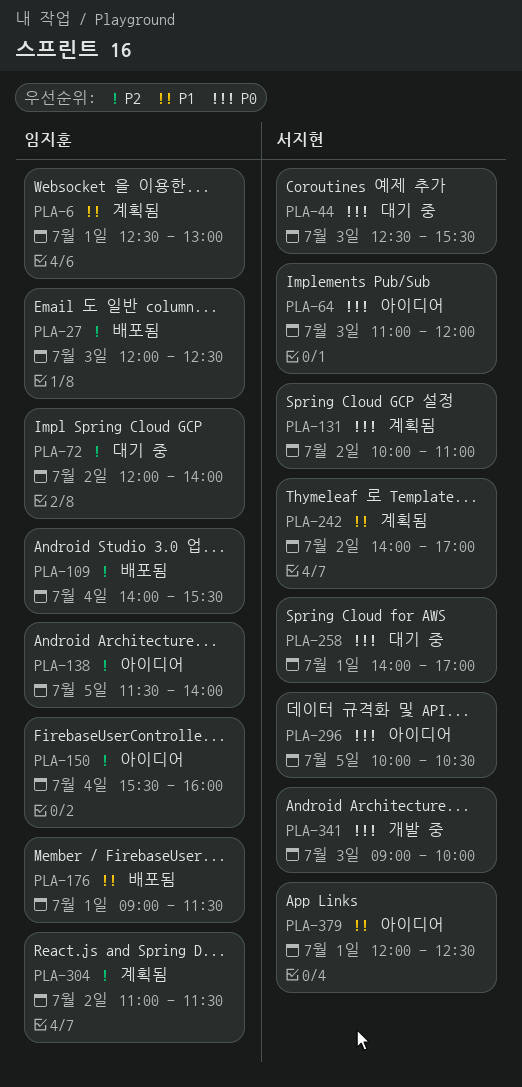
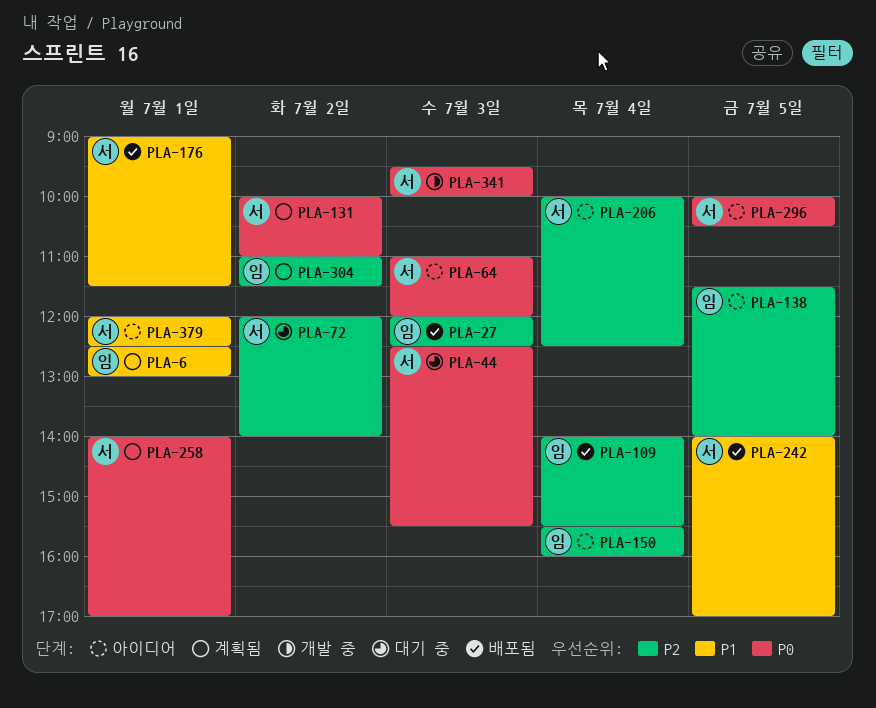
PLA-72, owner: 임지훈 -> 서지현
PLA-176, owner: 임지훈 -> 서지현
PLA-206: none -> present
PLA-242, status: 계획됨 -> 배포됨
PLA-242, day: Jul 2 -> Jul 5
PLA-258, status: 대기 중 -> 계획됨
PLA-341, begins: 09:00 -> 09:30

